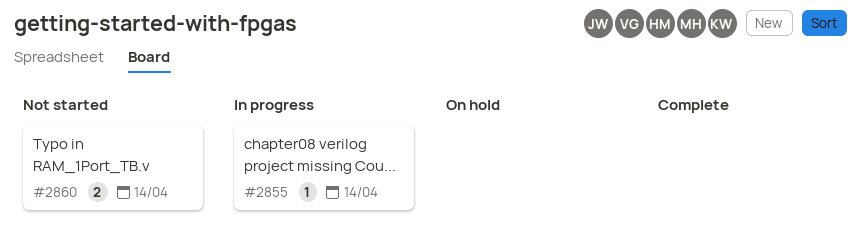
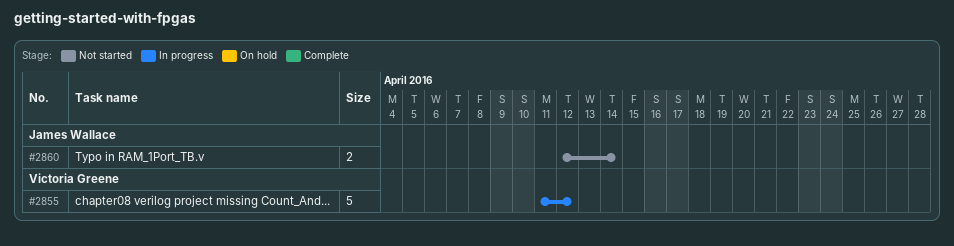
#2855, estimate: 1 -> 5
#2855, due: Apr 14 -> Apr 12

